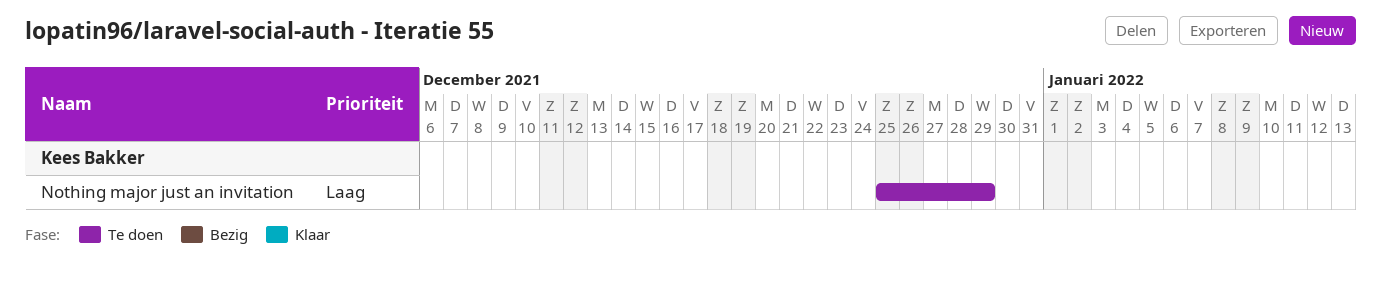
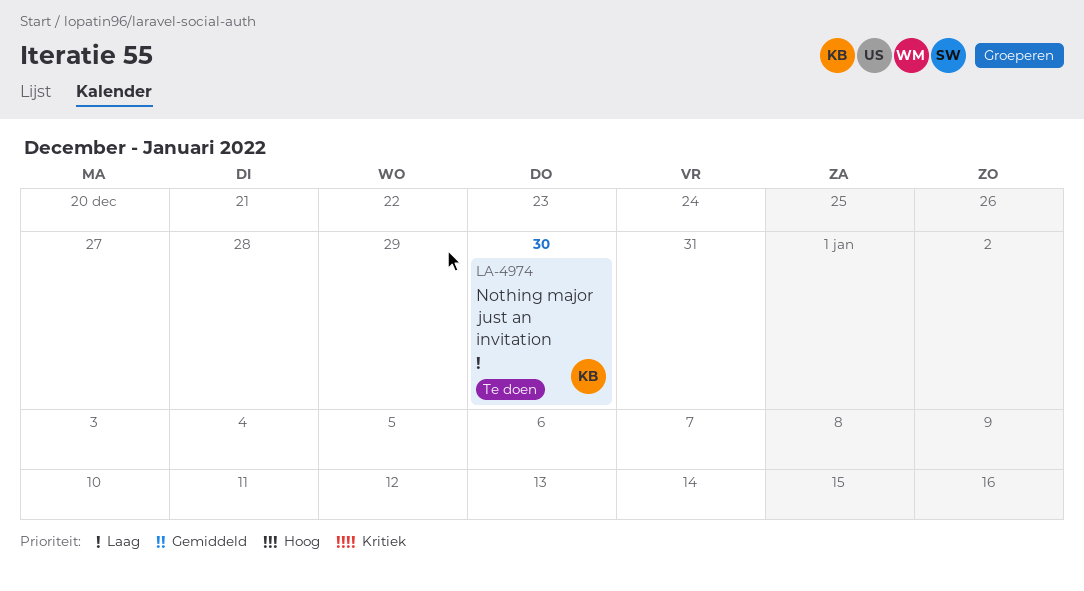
Nothing major just an invitation, due: Dec 29 -> Dec 30

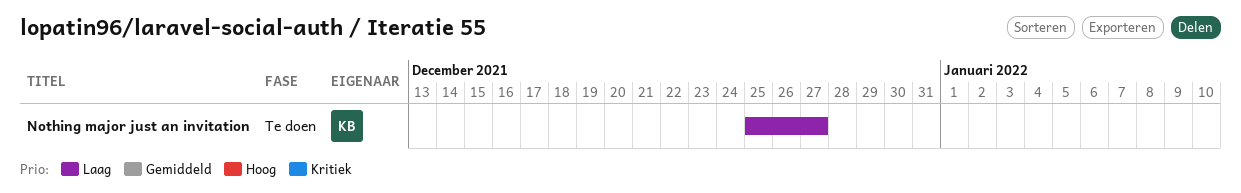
Nothing major just an invitation, due: Dec 30 -> Dec 27

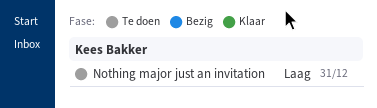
Nothing major just an invitation, due: Dec 27 -> Dec 31

